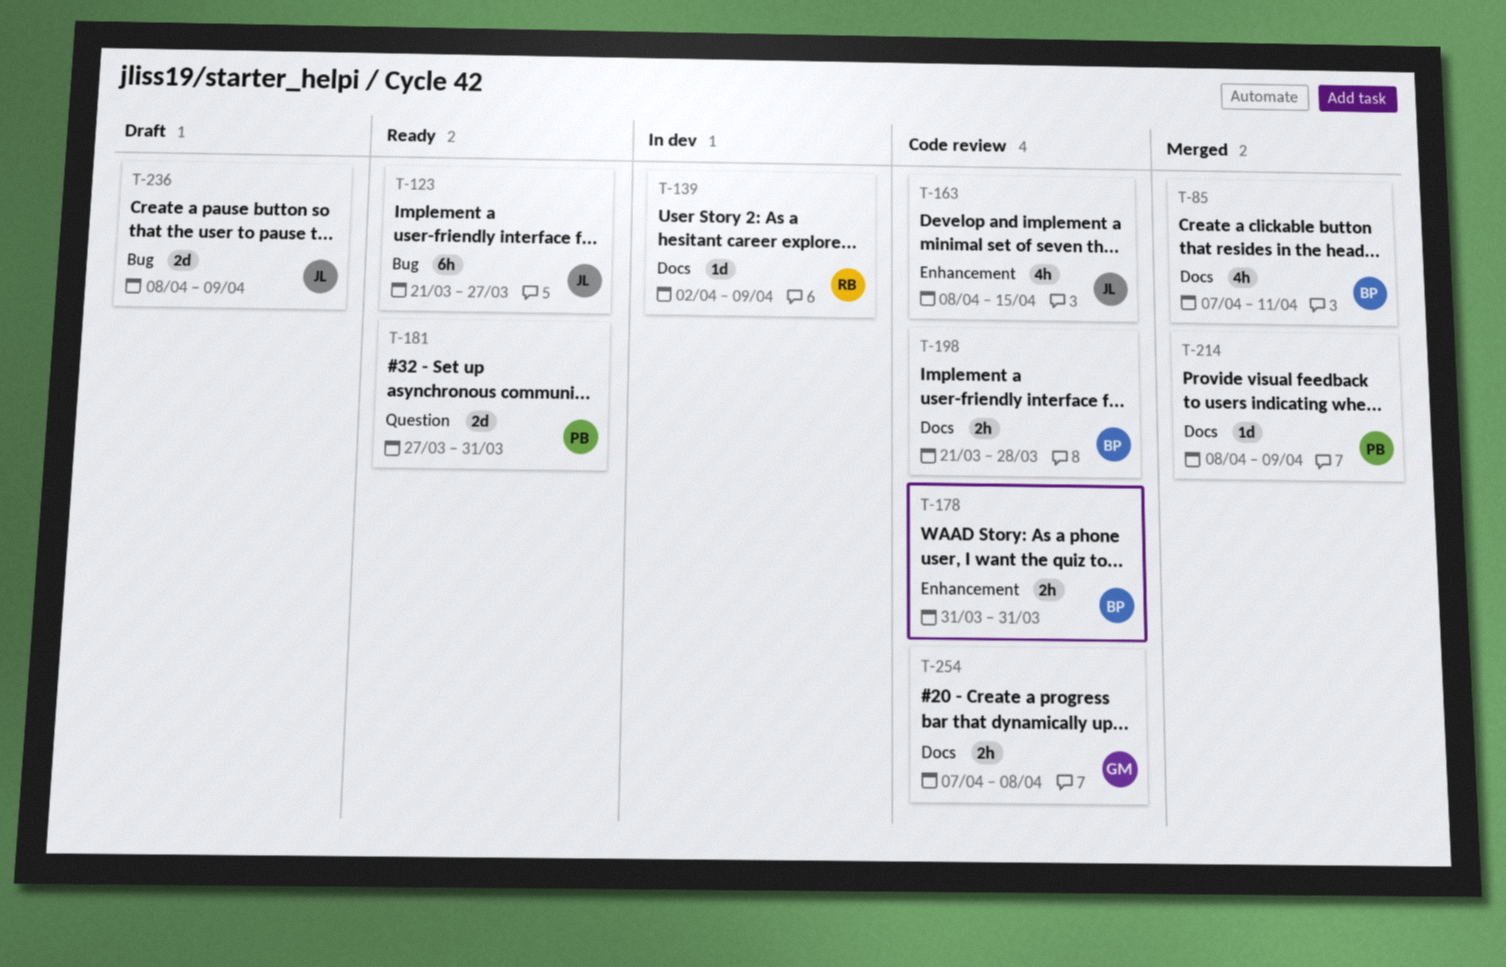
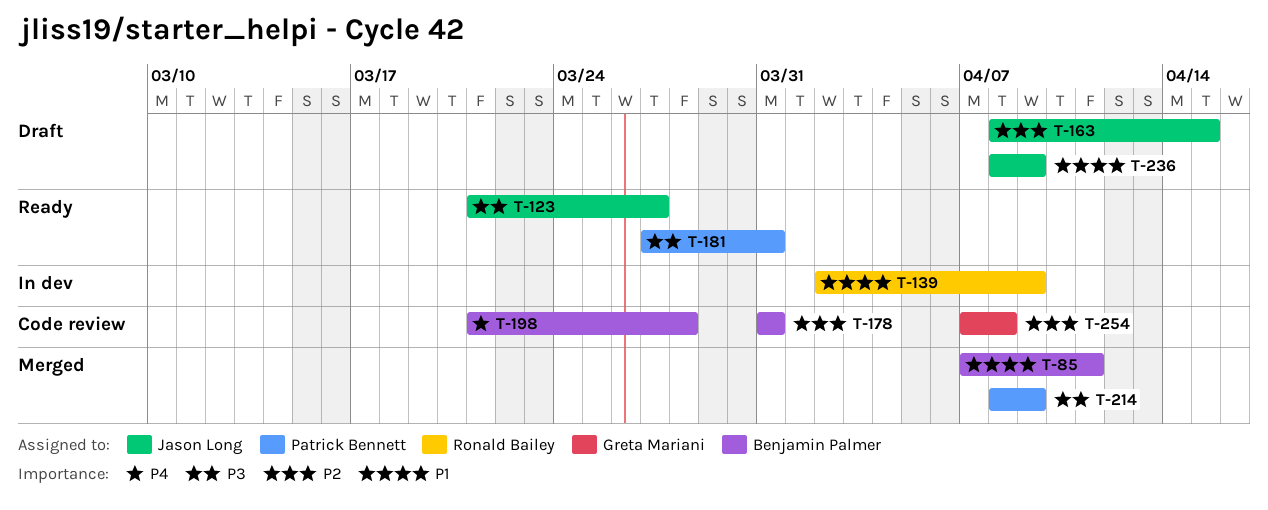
T-163, status: Code review -> Draft

